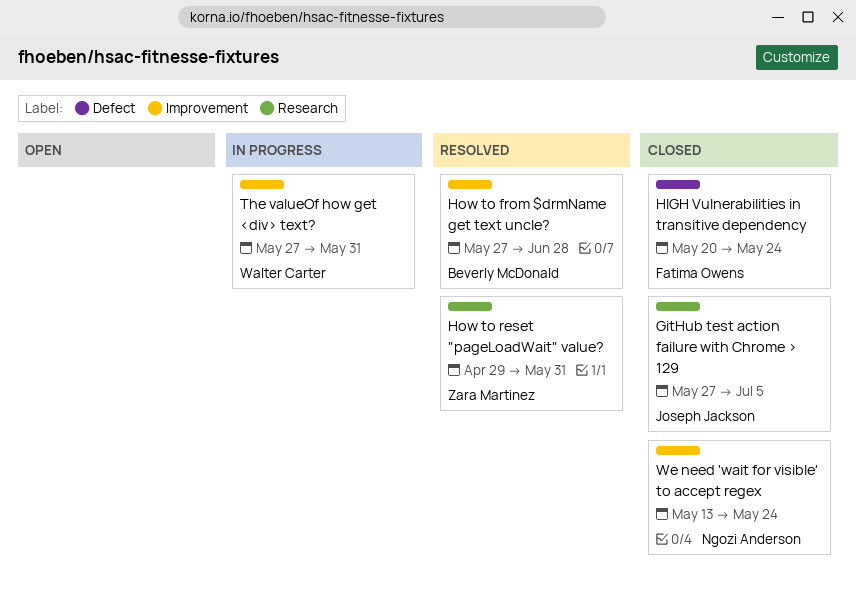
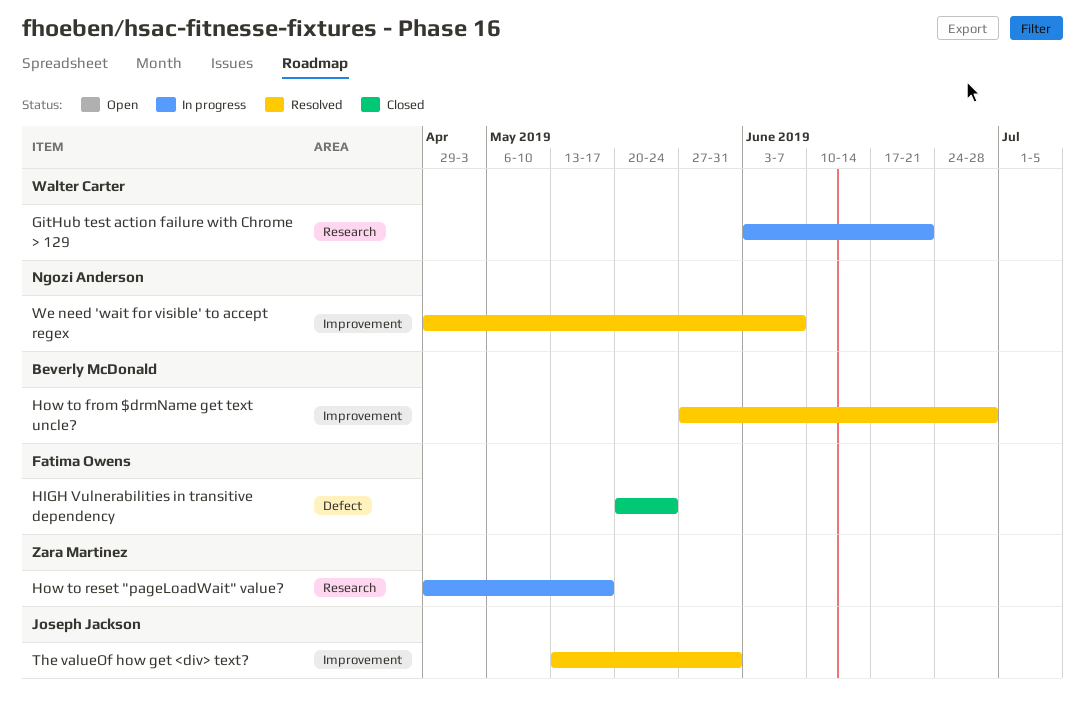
GitHub test action failure with Chrome > 129, status: Closed -> In progress
GitHub test action failure with Chrome > 129, owner: Joseph Jackson -> Walter Carter
GitHub test action failure with Chrome > 129, start: May 27 -> Jun 3
GitHub test action failure with Chrome > 129, due: Jul 5 -> Jun 21
How to reset "pageLoadWait" value?, status: Resolved -> In progress
How to reset "pageLoadWait" value?, due: May 31 -> May 17
The valueOf how get <div> text?, status: In progress -> Resolved
The valueOf how get <div> text?, owner: Walter Carter -> Joseph Jackson
The valueOf how get <div> text?, start: May 27 -> May 13
We need 'wait for visible' to accept regex, status: Closed -> Resolved
We need 'wait for visible' to accept regex, start: May 13 -> Apr 29
We need 'wait for visible' to accept regex, due: May 24 -> Jun 7

